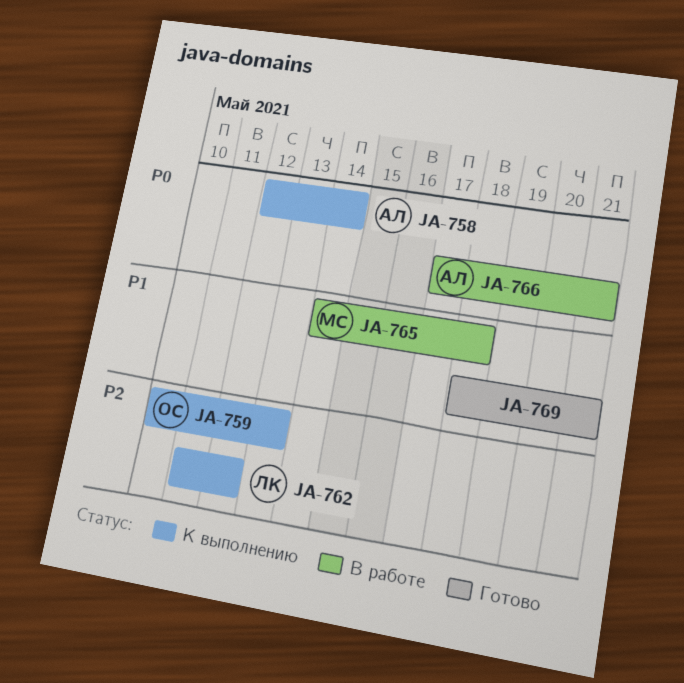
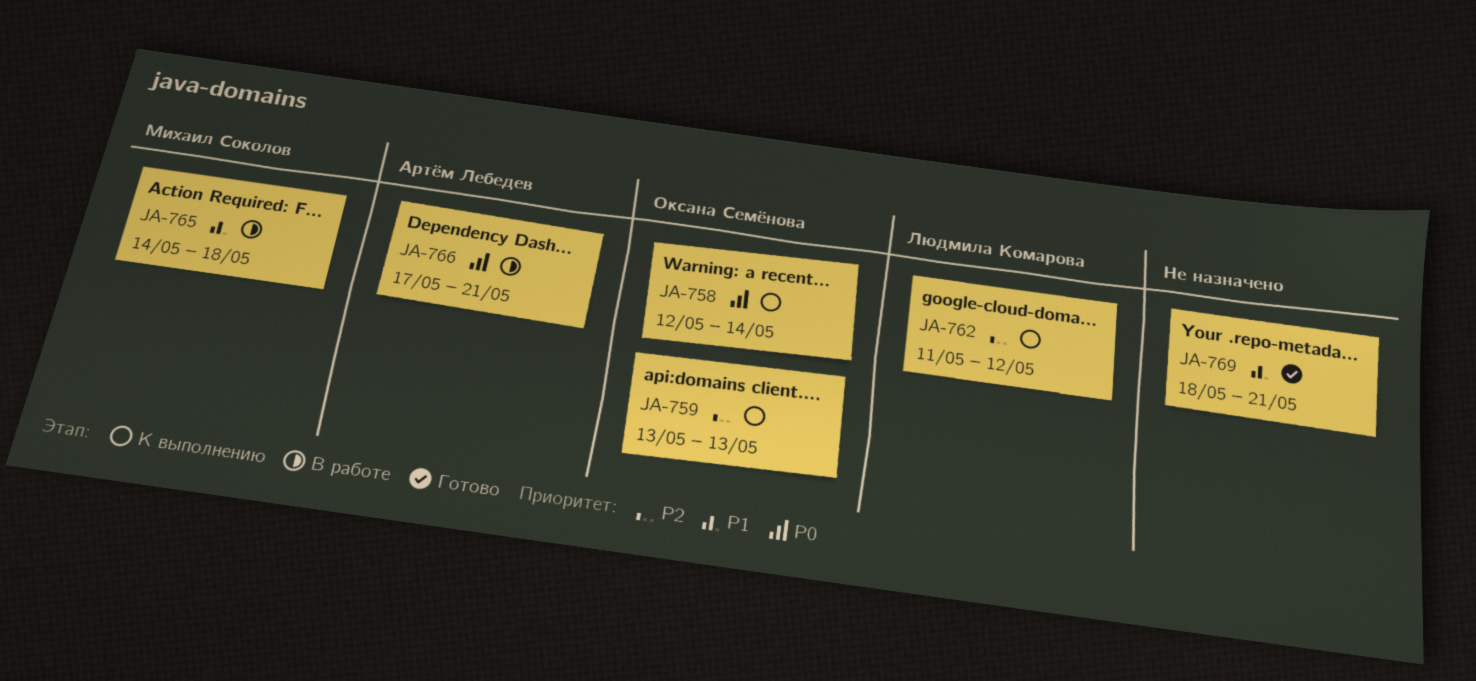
JA-758, owner: Артём Лебедев -> Оксана Семёнова
JA-759, start: May 10 -> May 13

